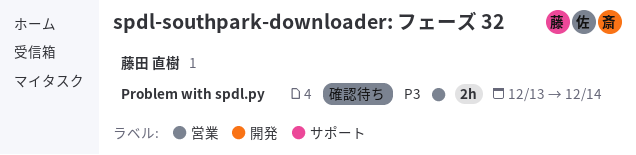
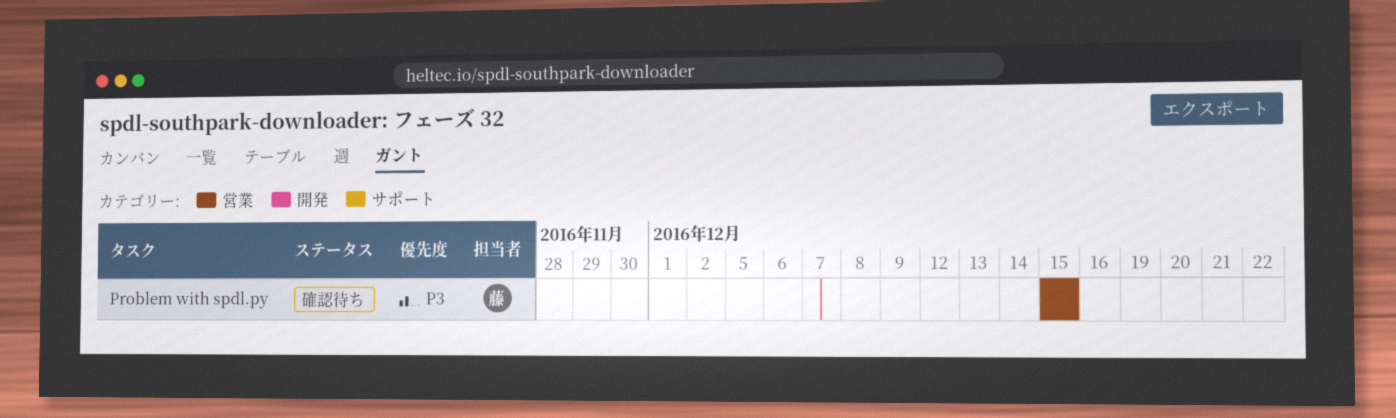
Problem with spdl.py, start: Dec 13 -> Dec 15
Problem with spdl.py, due: Dec 14 -> Dec 15

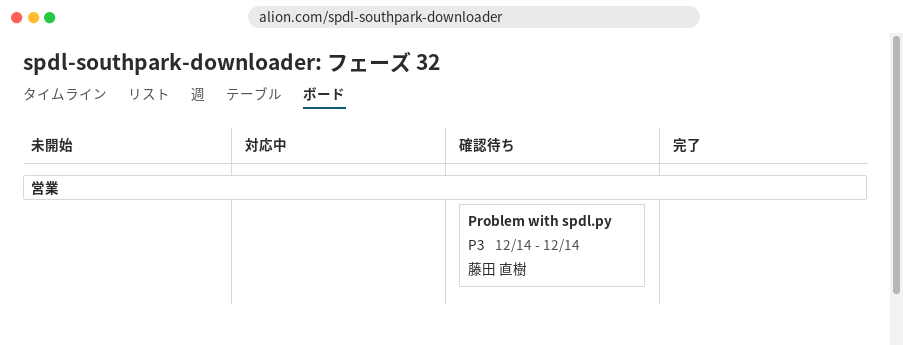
Problem with spdl.py, start: Dec 15 -> Dec 14
Problem with spdl.py, due: Dec 15 -> Dec 14

